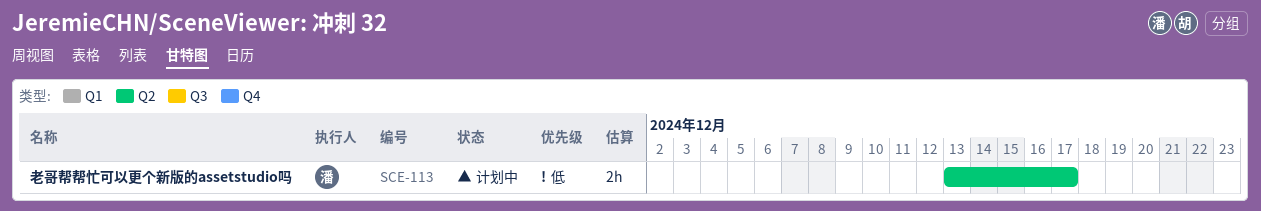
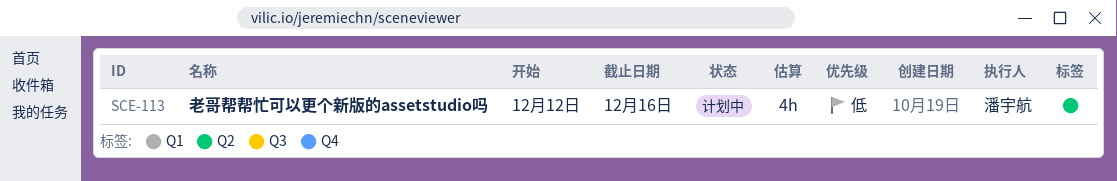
SCE-113, estimate: 2h -> 4h
SCE-113, start: Dec 13 -> Dec 12
SCE-113, due: Dec 17 -> Dec 16

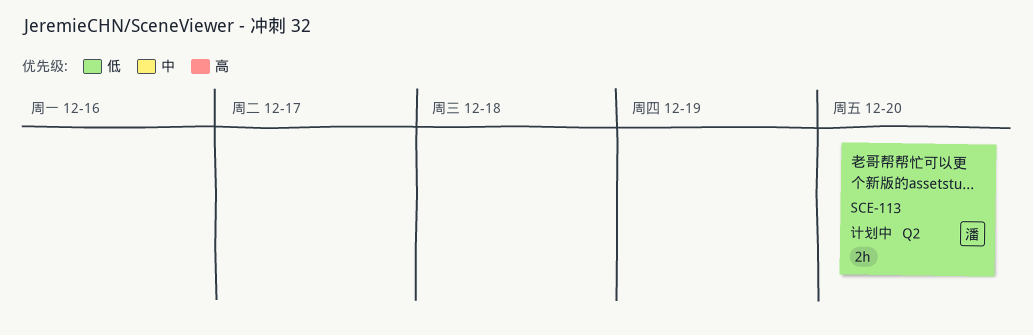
SCE-113, estimate: 4h -> 2h
SCE-113, due: Dec 16 -> Dec 20

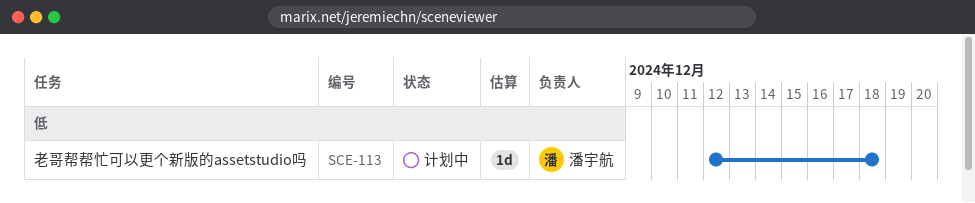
SCE-113, estimate: 2h -> 1d
SCE-113, due: Dec 20 -> Dec 18

